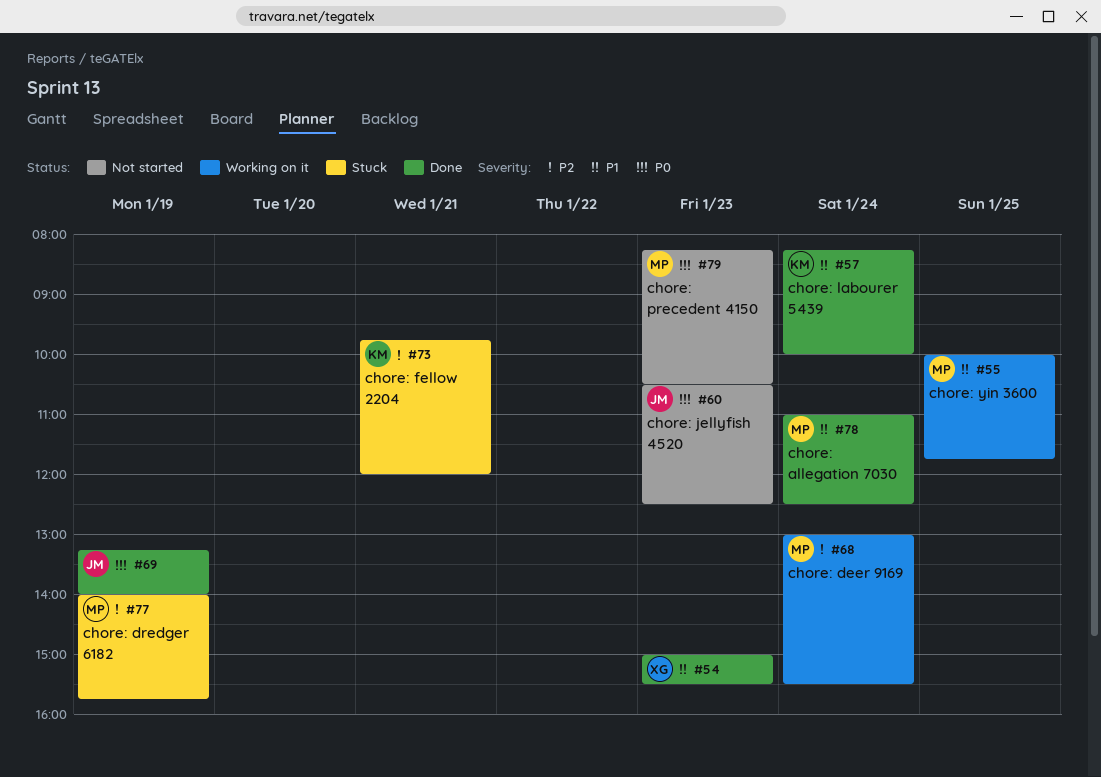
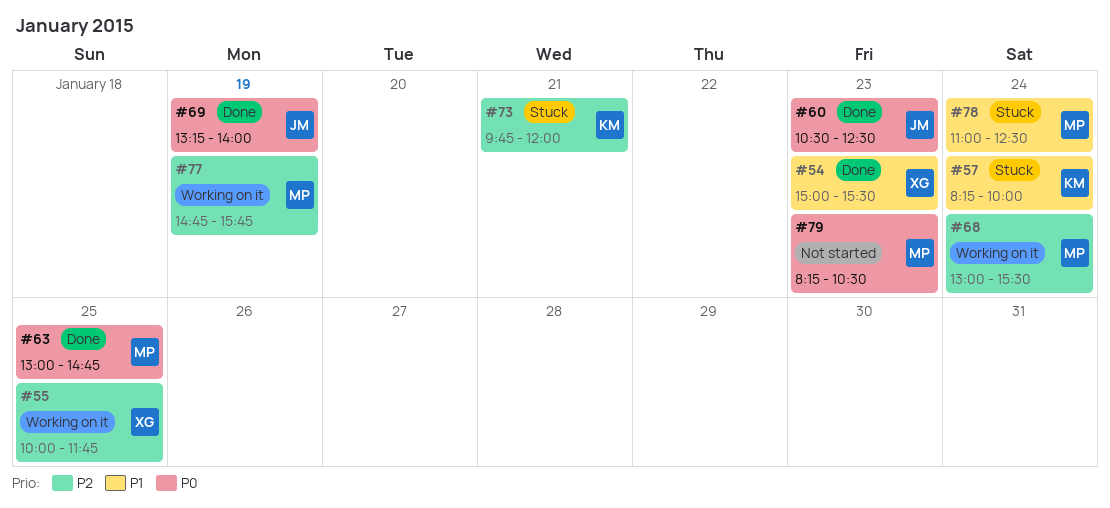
#55, owner: MP -> XG
#55, priority: P1 -> P2
#57, status: Done -> Stuck
#60, status: Not started -> Done
#63: none -> present
#77, status: Stuck -> Working on it
#77, begins: 14:00 -> 14:45
#78, status: Done -> Stuck

